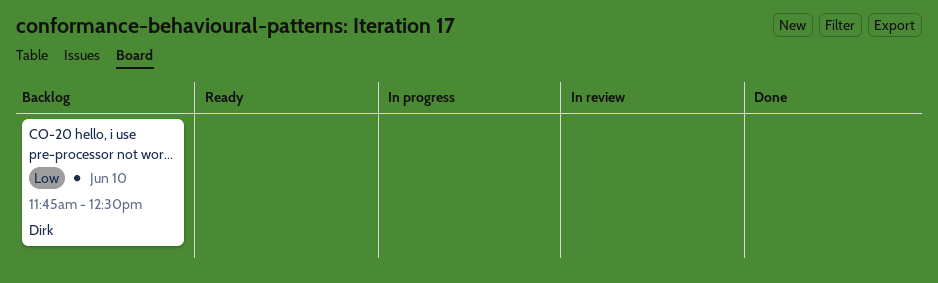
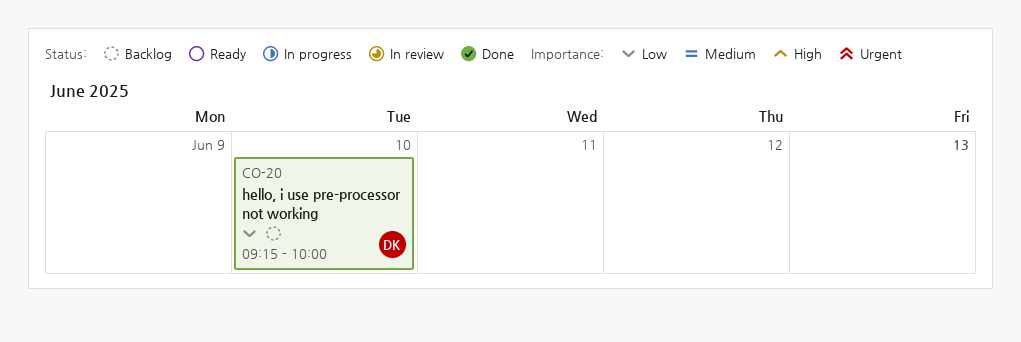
CO-20, begins: 11:45 -> 09:15
CO-20, ends: 12:30 -> 10:00

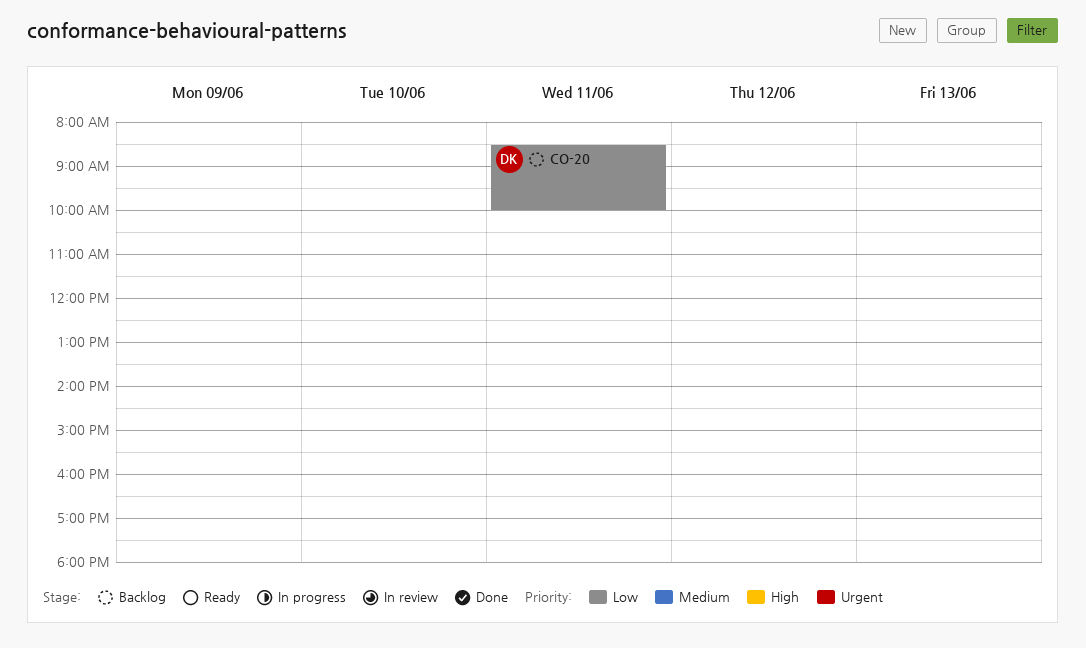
CO-20, day: Jun 10 -> Jun 11
CO-20, begins: 09:15 -> 08:30

